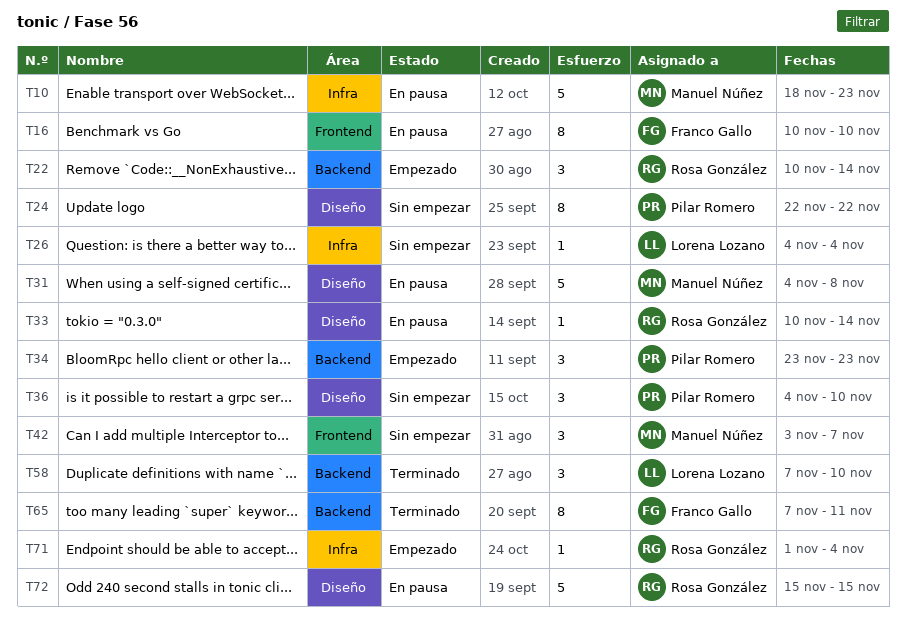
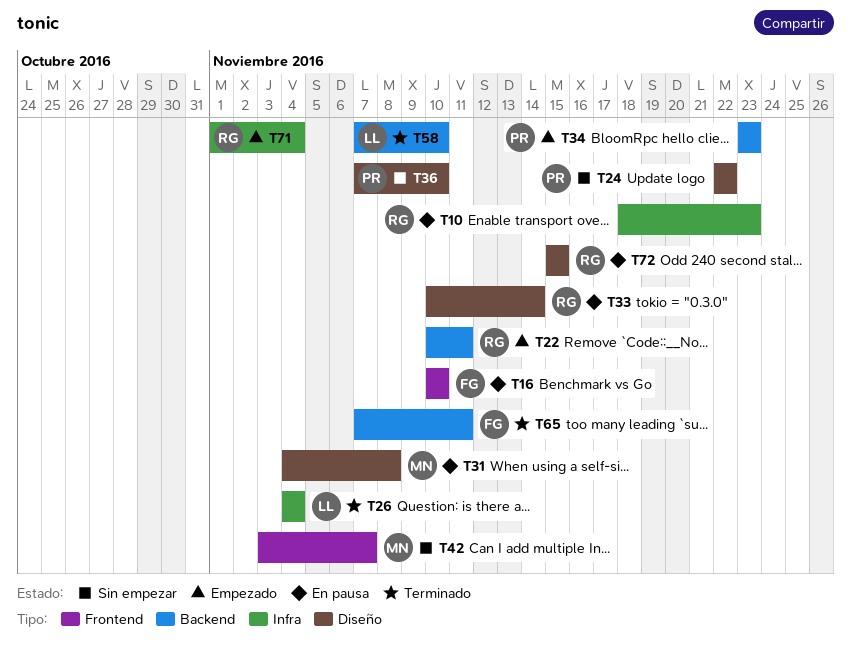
T10, owner: Manuel Núñez -> Rosa González
T22, due: Nov 14 -> Nov 11
T26, status: Sin empezar -> Terminado
T36, start: Nov 4 -> Nov 7

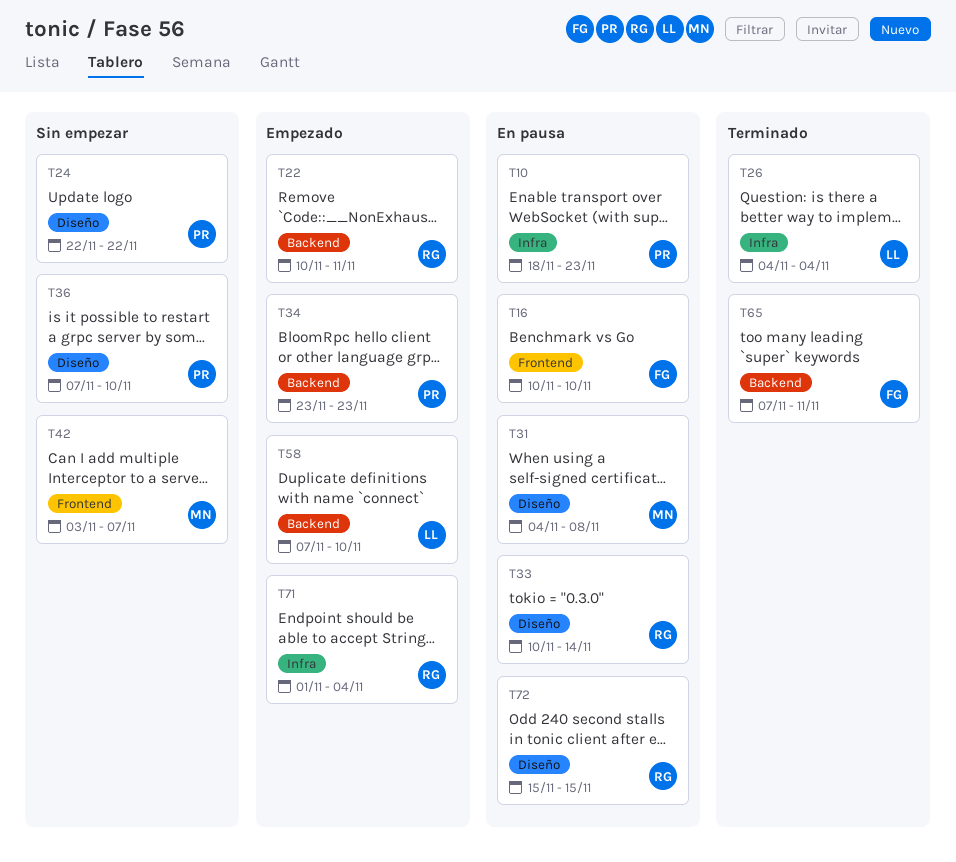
T10, owner: RG -> PR
T58, status: Terminado -> Empezado

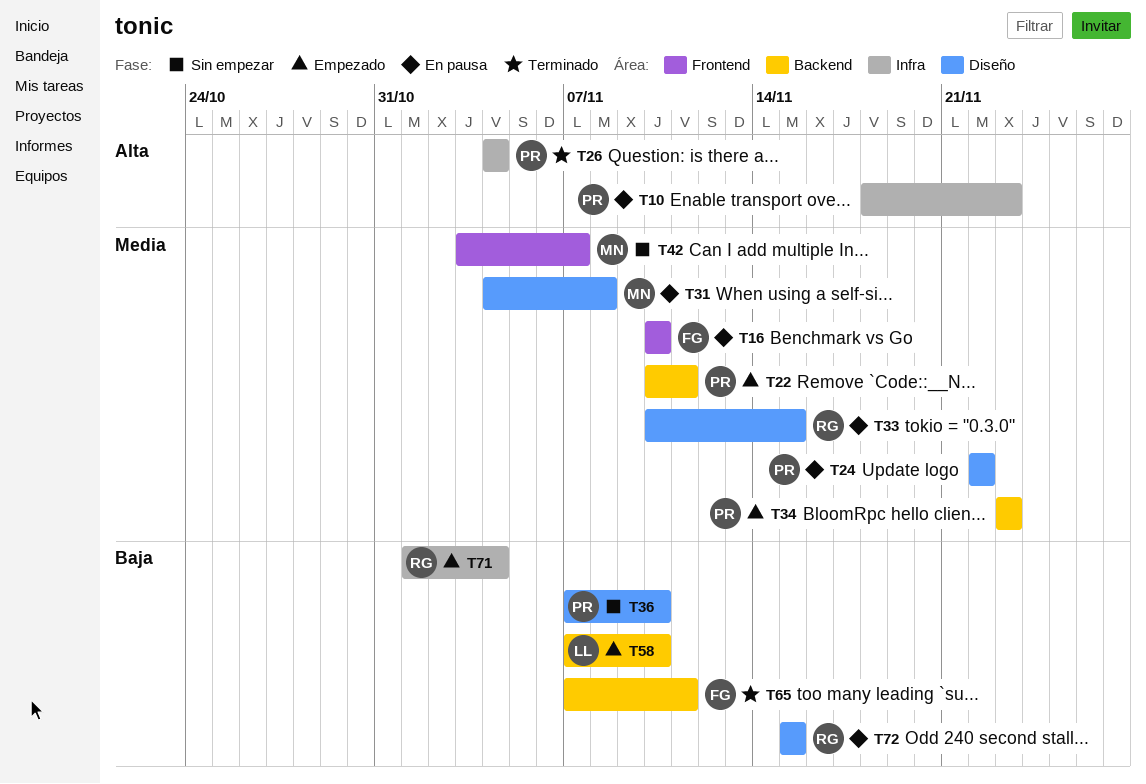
T22, owner: RG -> PR
T24, status: Sin empezar -> En pausa
T26, owner: LL -> PR
T33, due: Nov 14 -> Nov 15

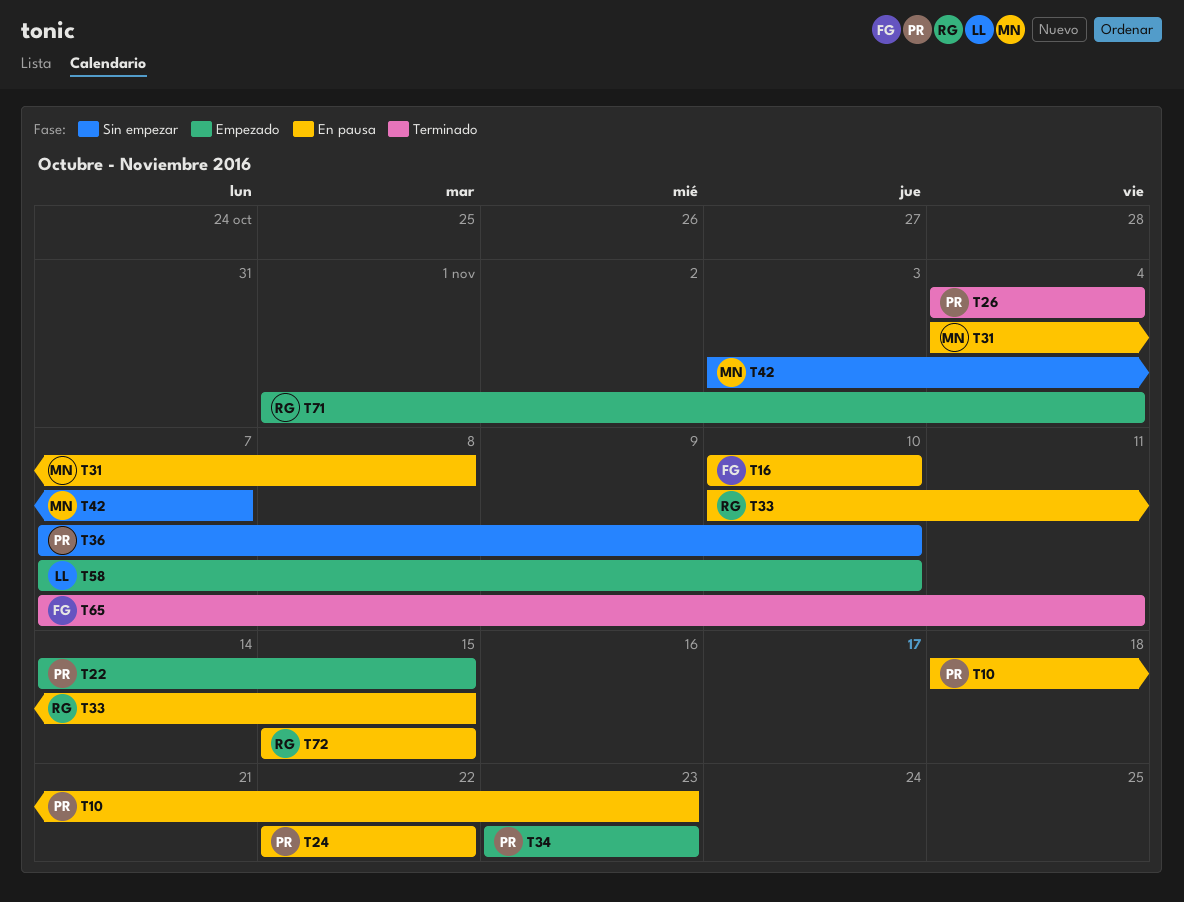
T22, start: Nov 10 -> Nov 14
T22, due: Nov 11 -> Nov 15

